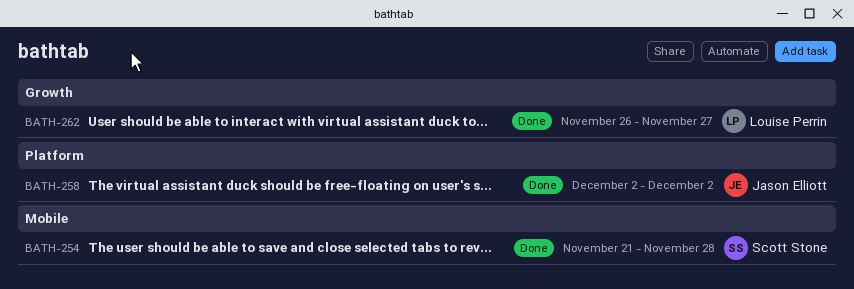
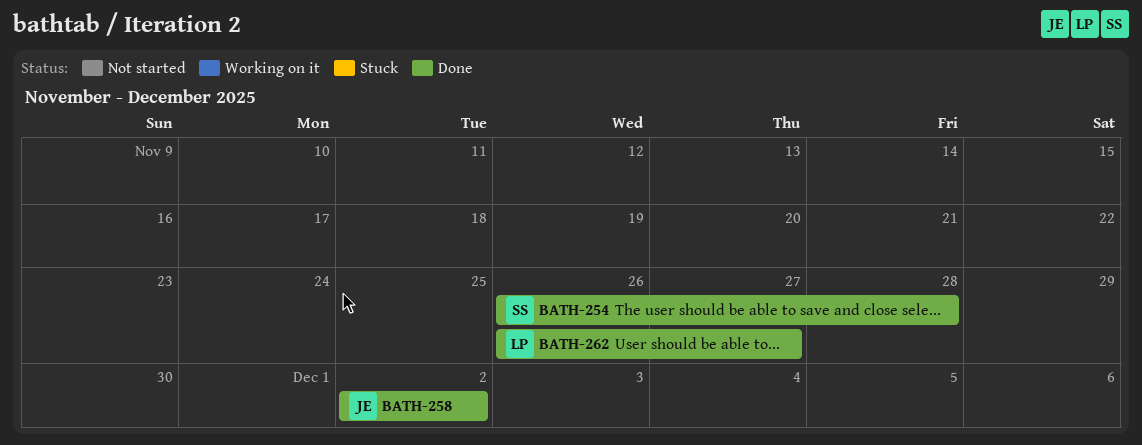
BATH-254, start: Nov 21 -> Nov 26

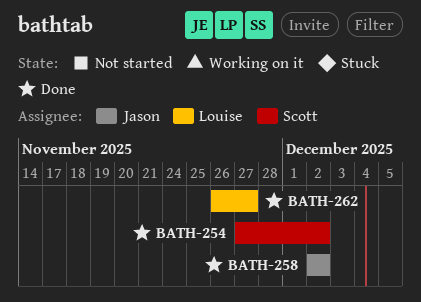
BATH-254, start: Nov 26 -> Nov 27
BATH-254, due: Nov 28 -> Dec 2

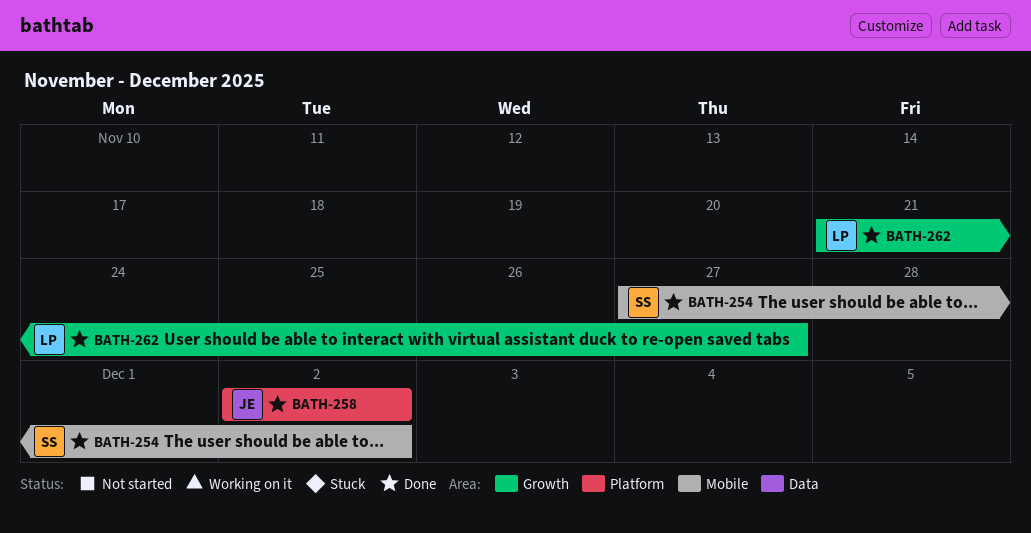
BATH-262, start: Nov 26 -> Nov 21

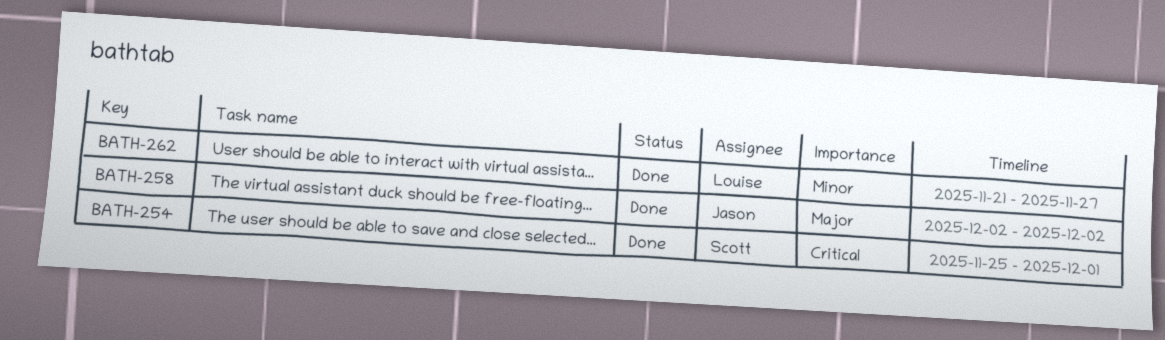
BATH-254, start: Nov 27 -> Nov 25
BATH-254, due: Dec 2 -> Dec 1

